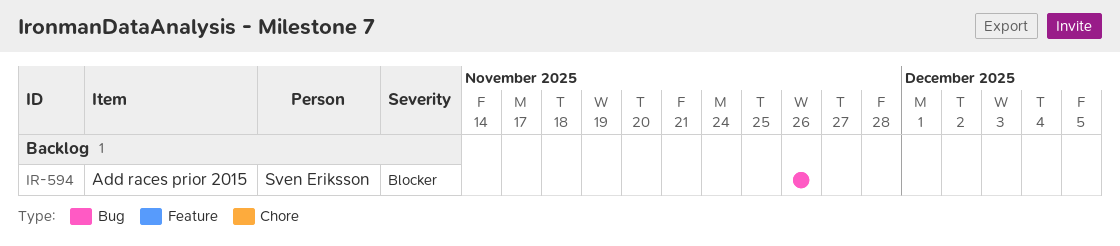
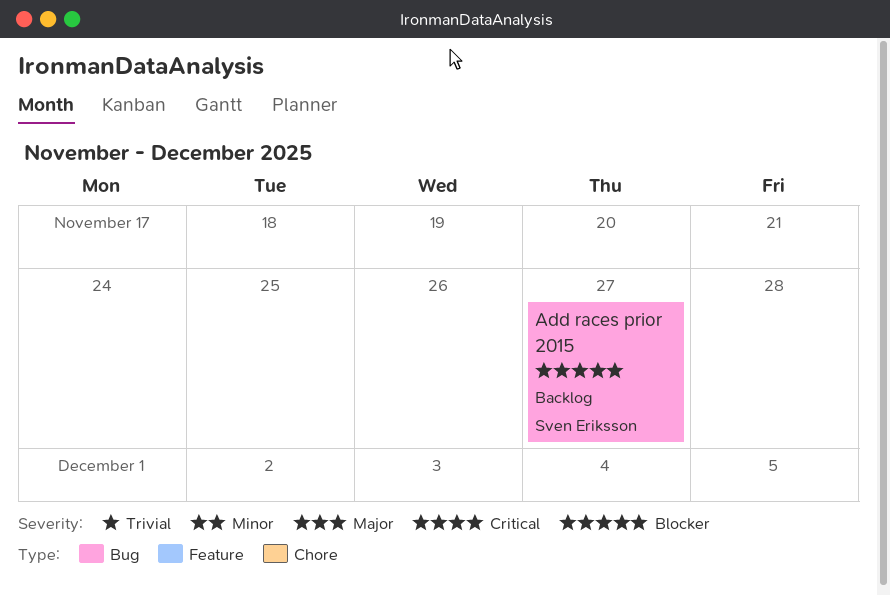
Add races prior 2015, due: Nov 26 -> Nov 27

